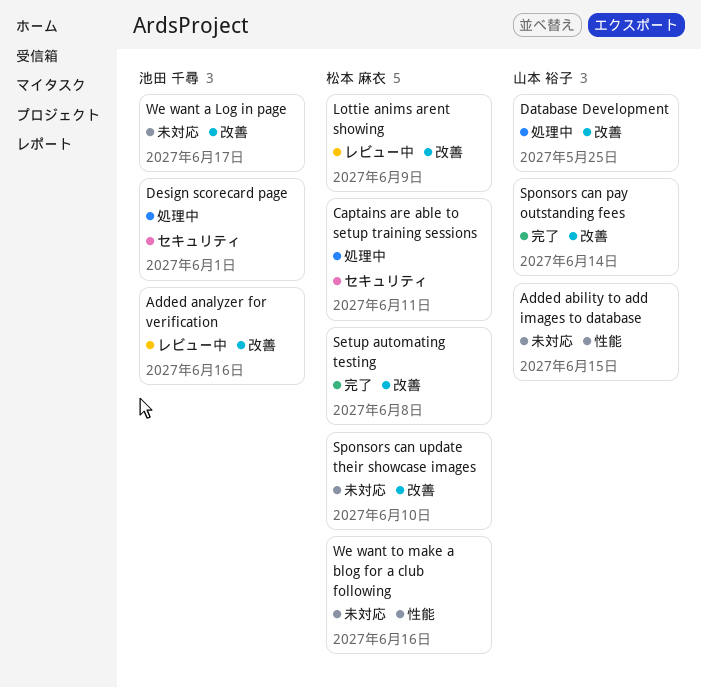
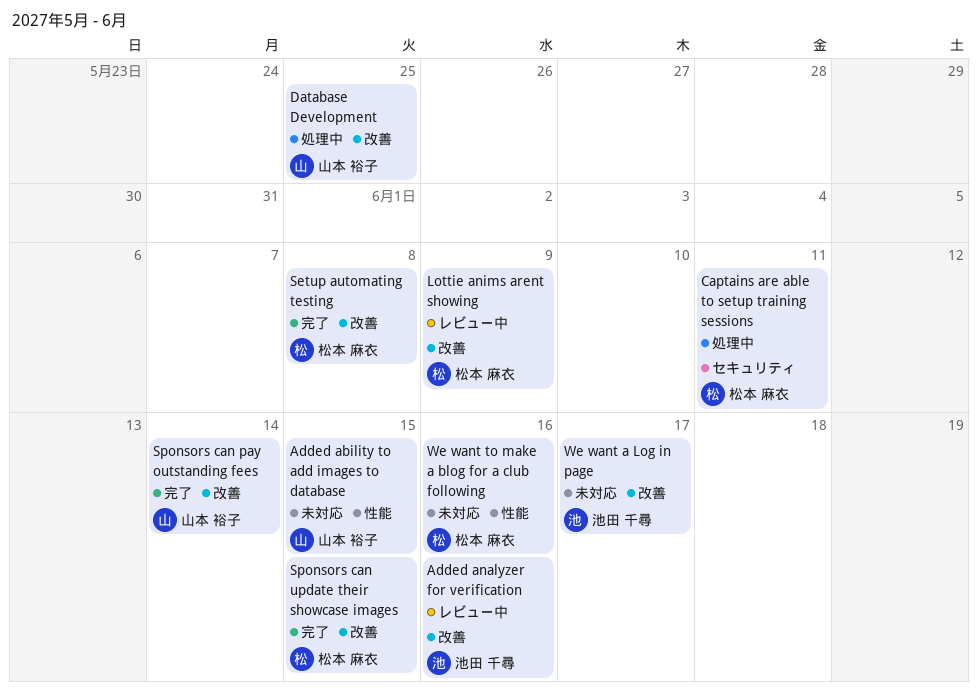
Design scorecard page: present -> none
Sponsors can update their showcase images, status: 未対応 -> 完了
Sponsors can update their showcase images, due: Jun 10 -> Jun 15

